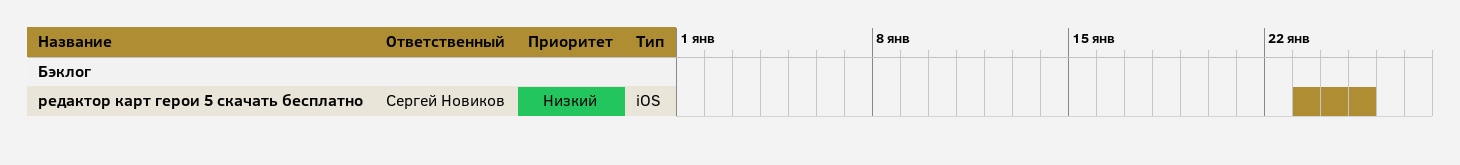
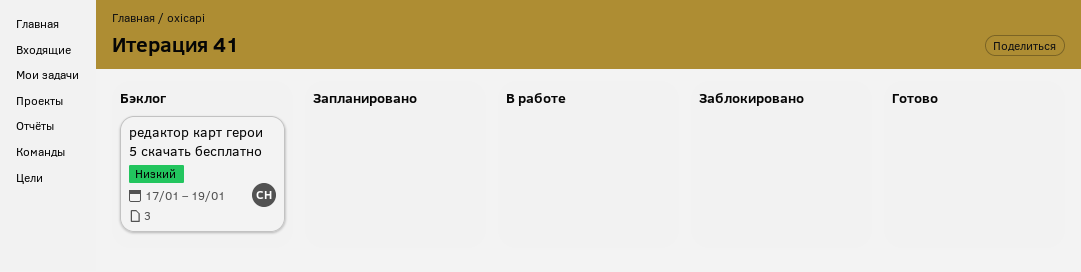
редактор карт герои 5 скачать бесплатно, start: Jan 23 -> Jan 17
редактор карт герои 5 скачать бесплатно, due: Jan 25 -> Jan 19

